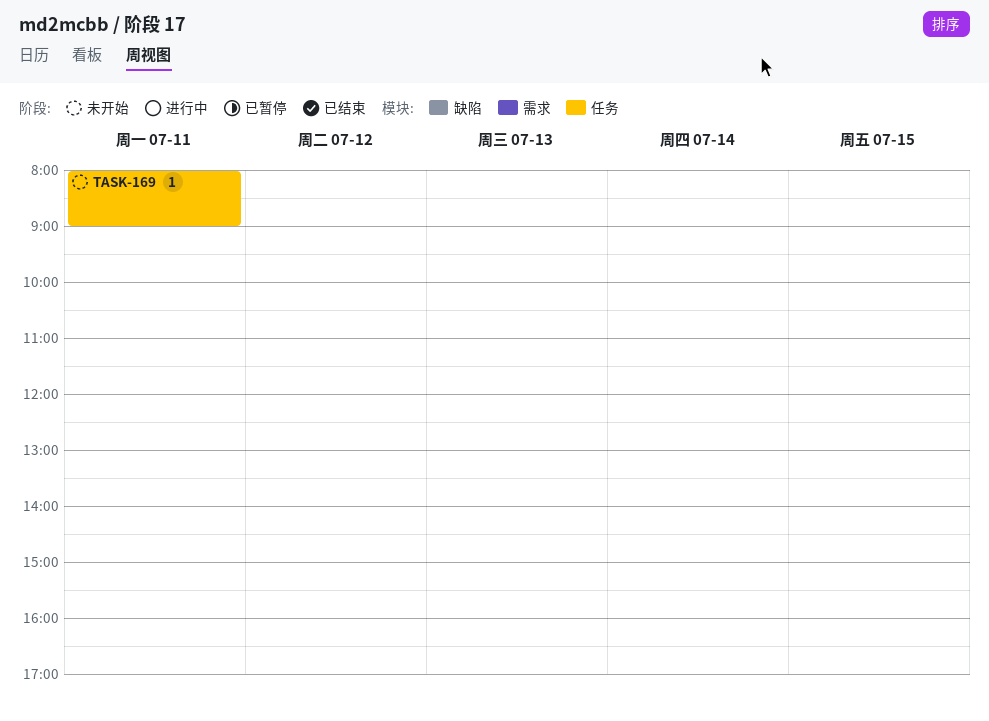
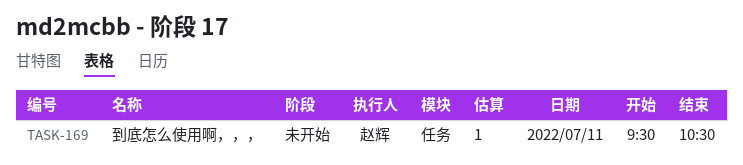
TASK-169, begins: 08:00 -> 09:30
TASK-169, ends: 09:00 -> 10:30

